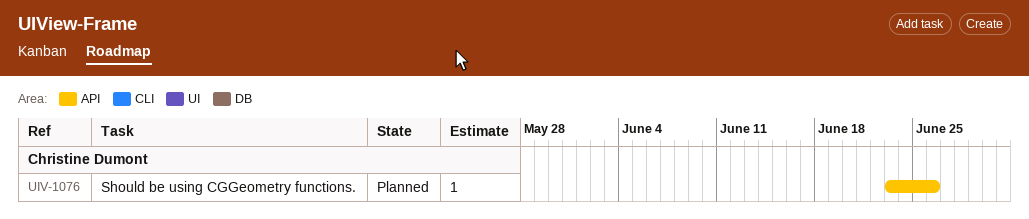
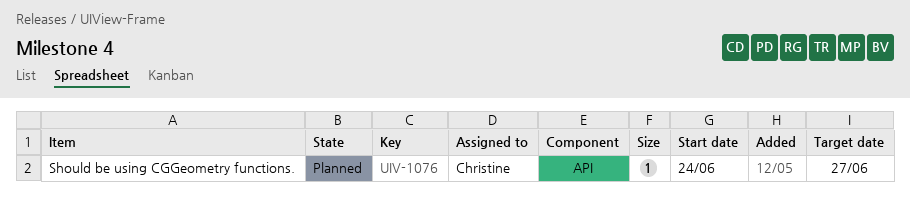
UIV-1076, start: Jun 23 -> Jun 24
UIV-1076, due: Jun 26 -> Jun 27

